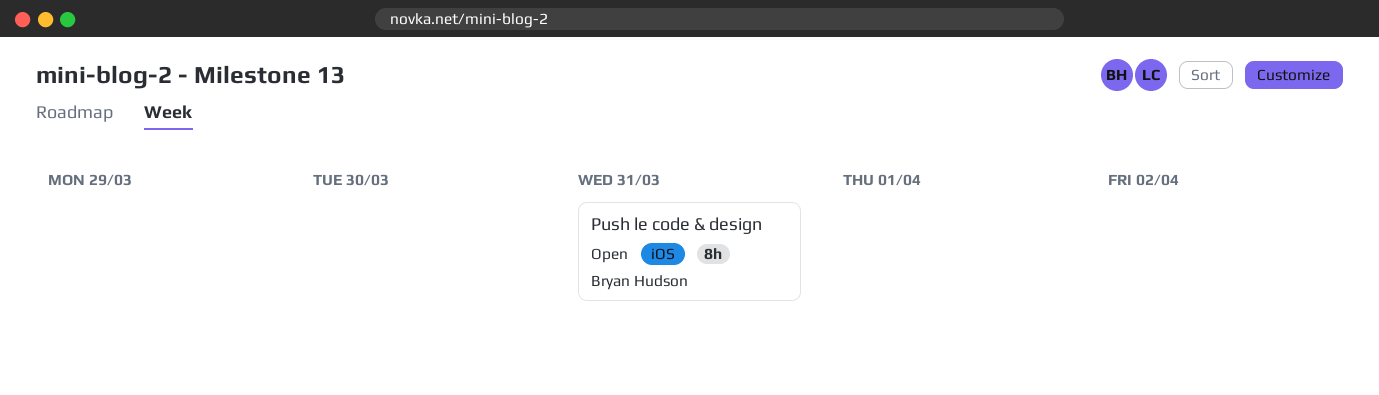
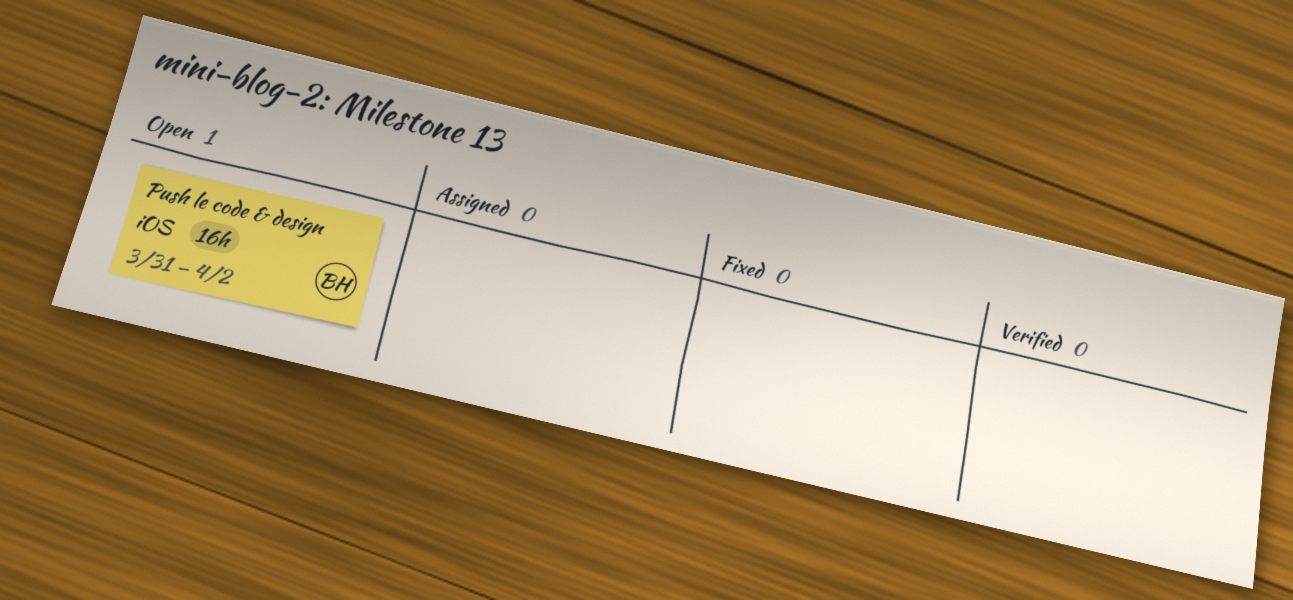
Push le code & design, estimate: 8h -> 16h
Push le code & design, due: Mar 31 -> Apr 2

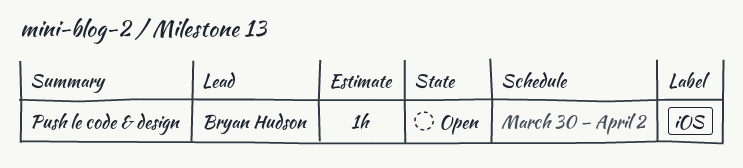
Push le code & design, estimate: 16h -> 1h
Push le code & design, start: Mar 31 -> Mar 30

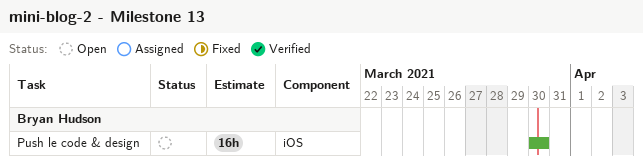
Push le code & design, estimate: 1h -> 16h
Push le code & design, due: Apr 2 -> Mar 30

